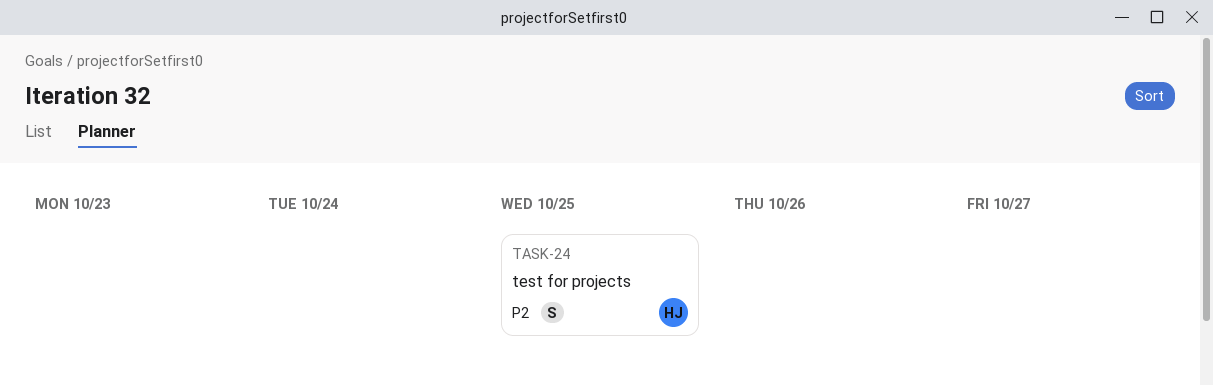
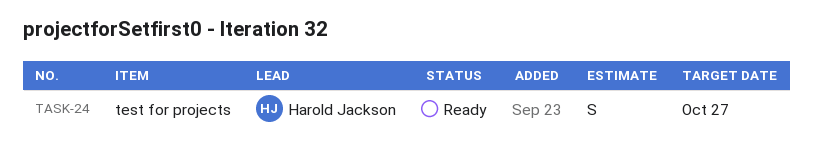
TASK-24, due: Oct 25 -> Oct 27

